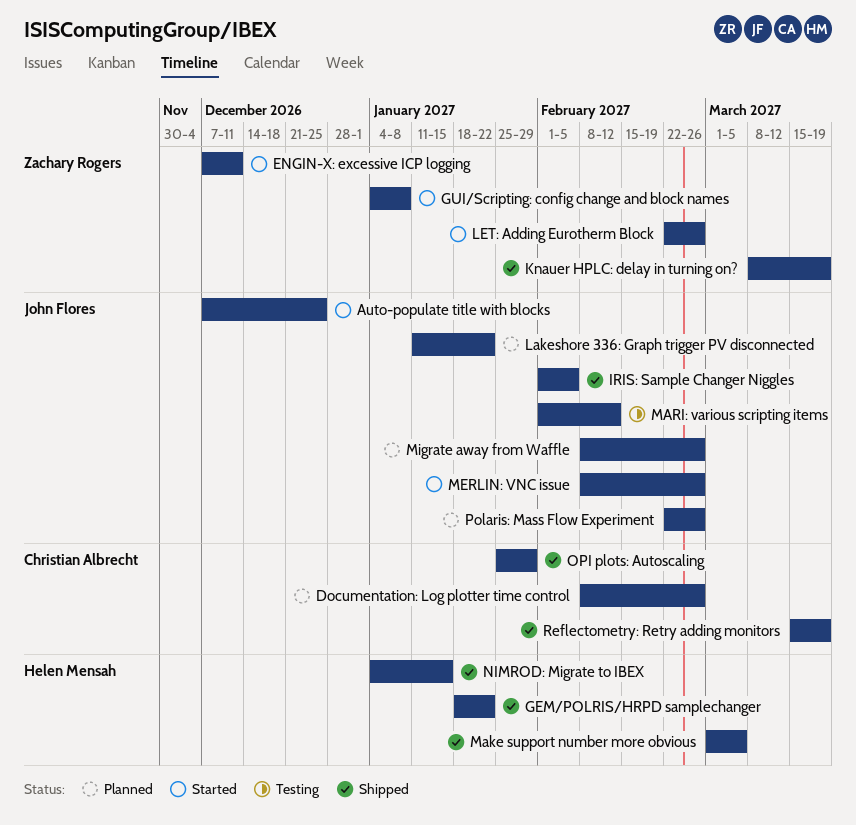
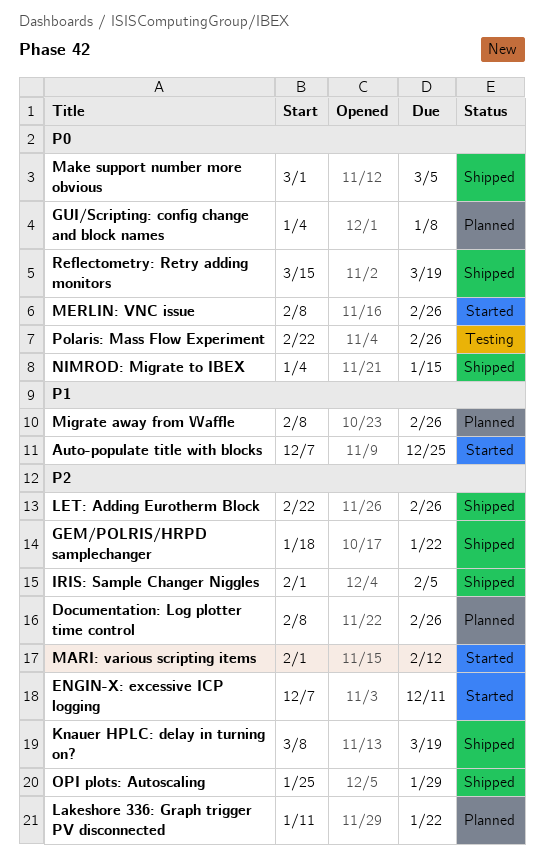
GUI/Scripting: config change and block names, status: Started -> Planned
LET: Adding Eurotherm Block, status: Started -> Shipped
MARI: various scripting items, status: Testing -> Started
Polaris: Mass Flow Experiment, status: Planned -> Testing

